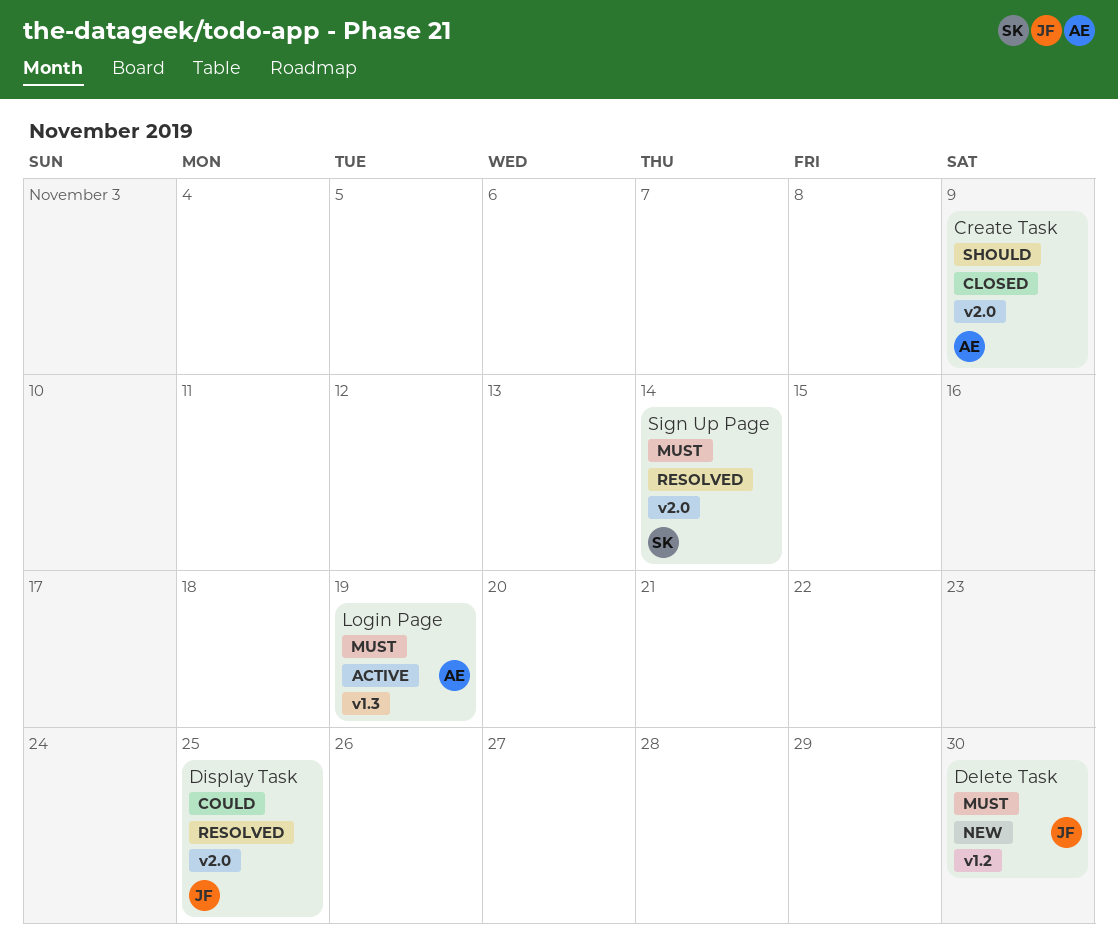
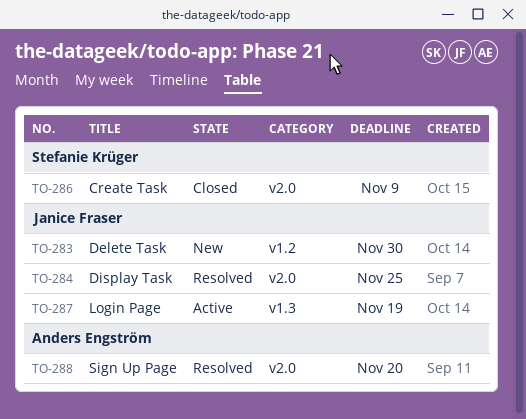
Create Task, owner: Anders Engström -> Stefanie Krüger
Login Page, owner: Anders Engström -> Janice Fraser
Sign Up Page, owner: Stefanie Krüger -> Anders Engström
Sign Up Page, due: Nov 14 -> Nov 20

